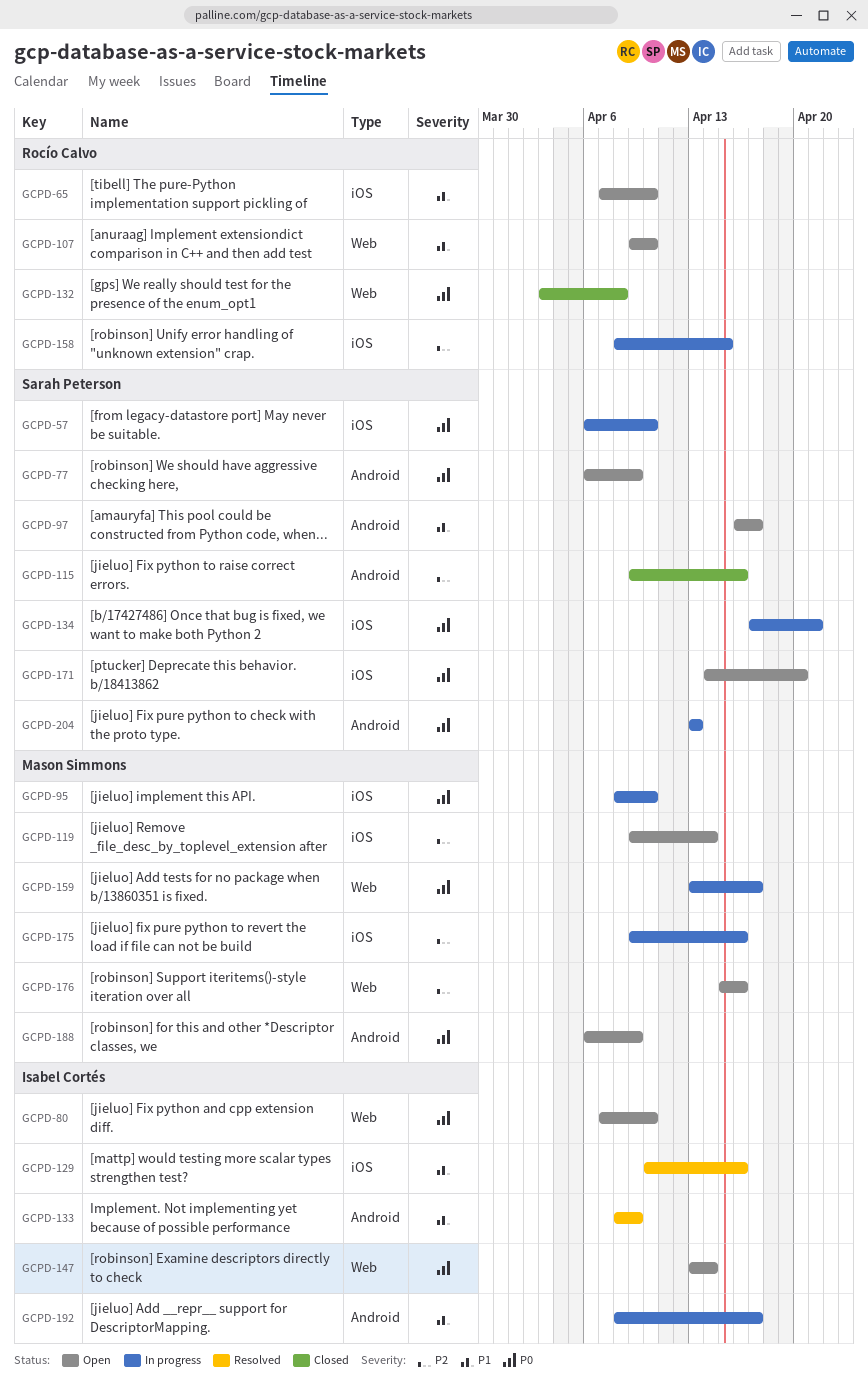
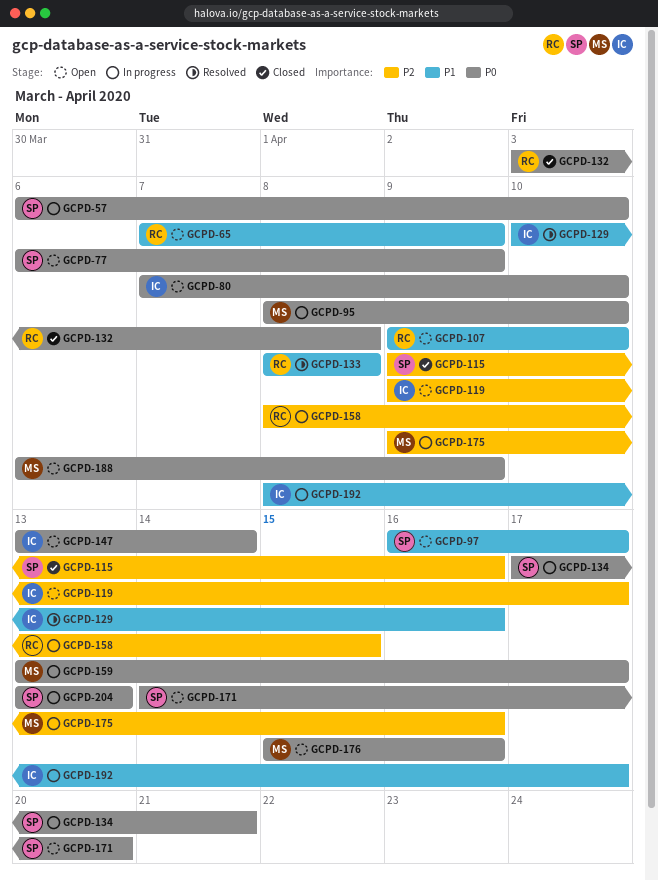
GCPD-65, due: Apr 10 -> Apr 9
GCPD-119, owner: Mason Simmons -> Isabel Cortés
GCPD-119, due: Apr 14 -> Apr 17
GCPD-133, owner: Isabel Cortés -> Rocío Calvo
GCPD-133, due: Apr 9 -> Apr 8
GCPD-176, priority: P2 -> P0

